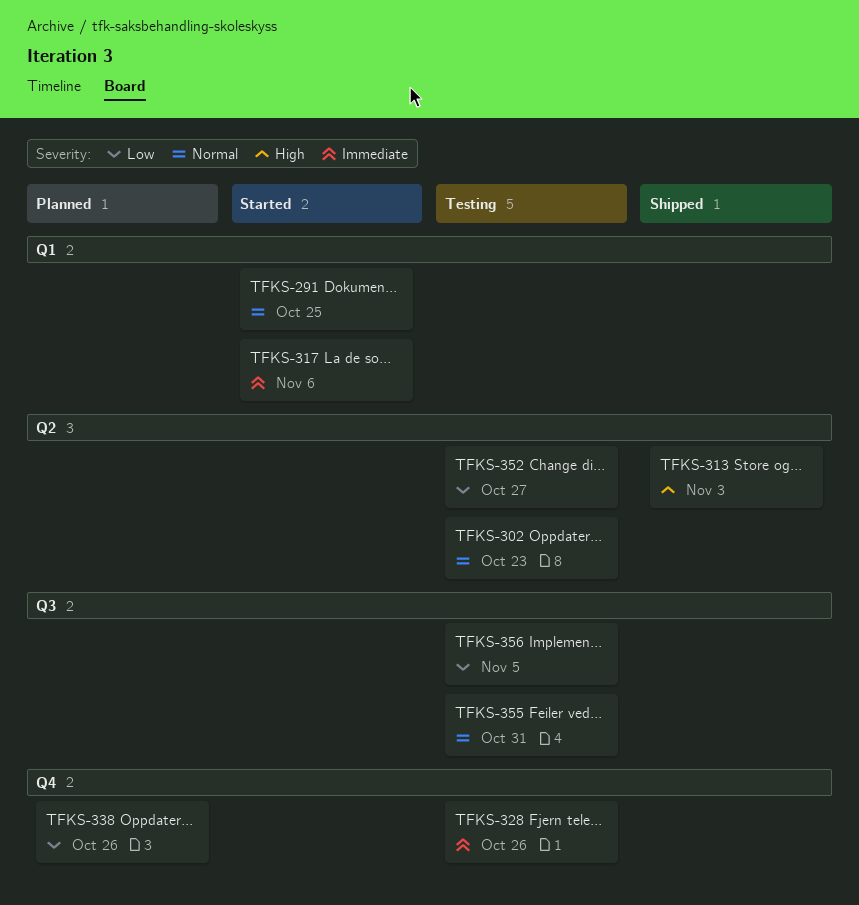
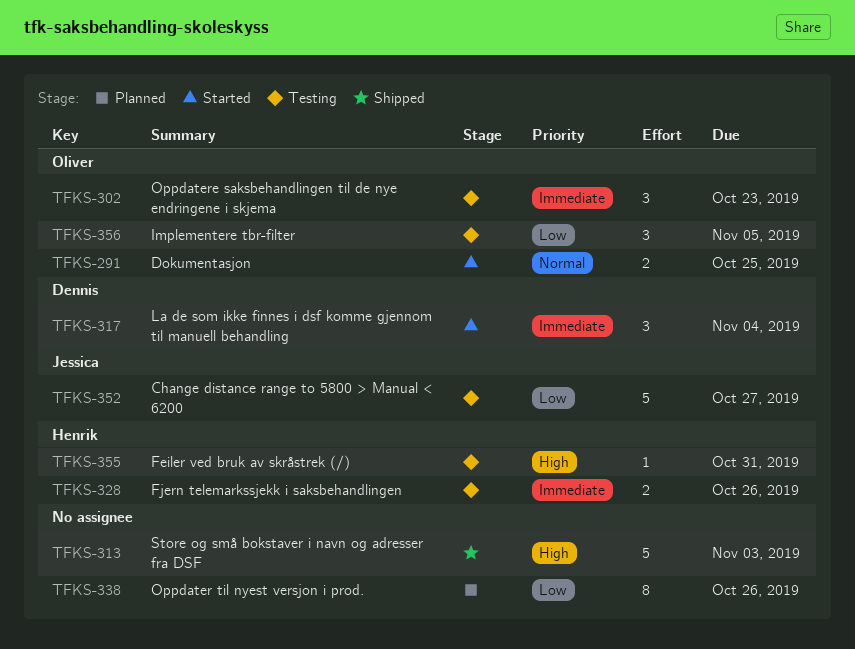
TFKS-302, priority: Normal -> Immediate
TFKS-317, due: Nov 6 -> Nov 4
TFKS-355, priority: Normal -> High

